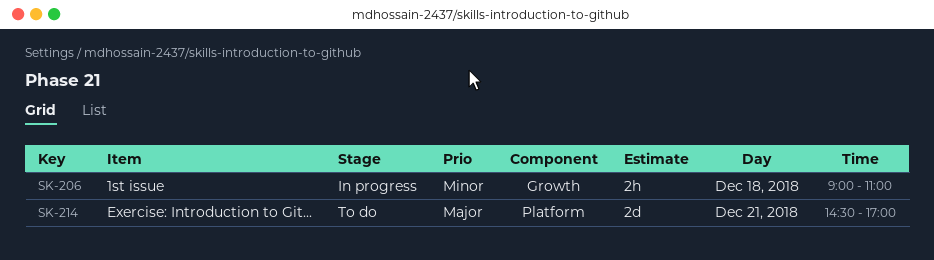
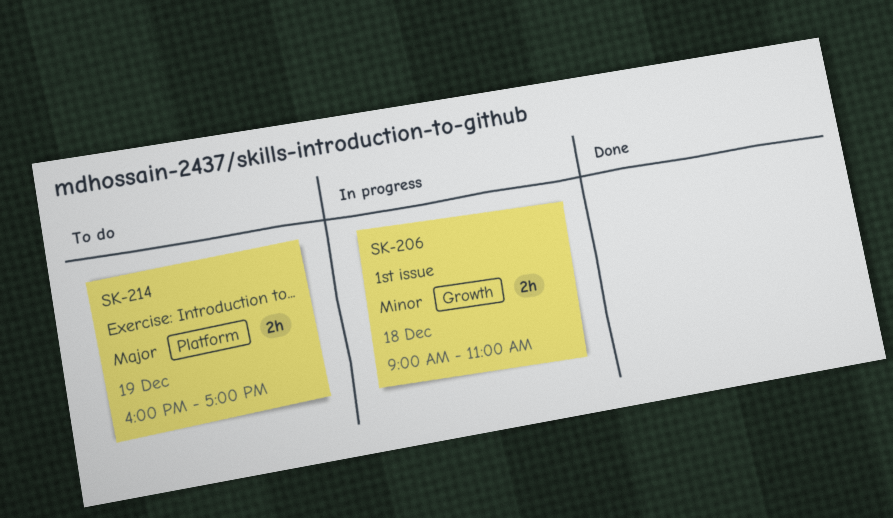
SK-214, estimate: 2d -> 2h
SK-214, day: Dec 21 -> Dec 19
SK-214, begins: 14:30 -> 16:00

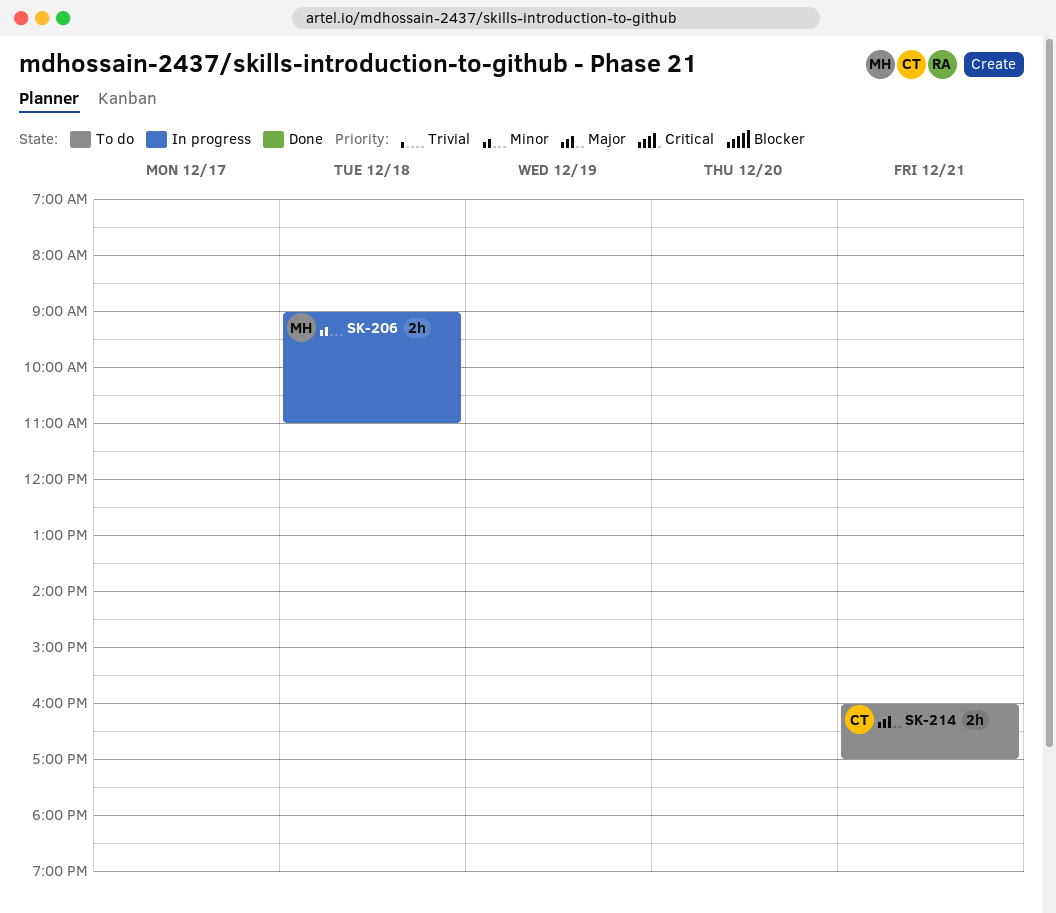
SK-214, day: Dec 19 -> Dec 21

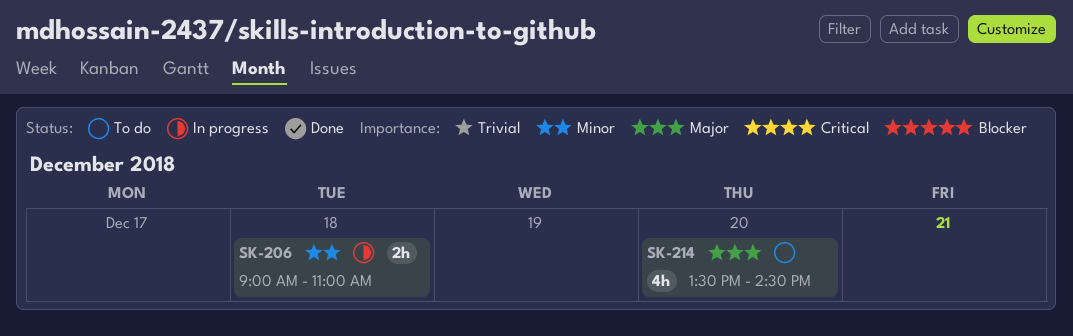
SK-214, estimate: 2h -> 4h
SK-214, day: Dec 21 -> Dec 20
SK-214, begins: 16:00 -> 13:30
SK-214, ends: 17:00 -> 14:30

